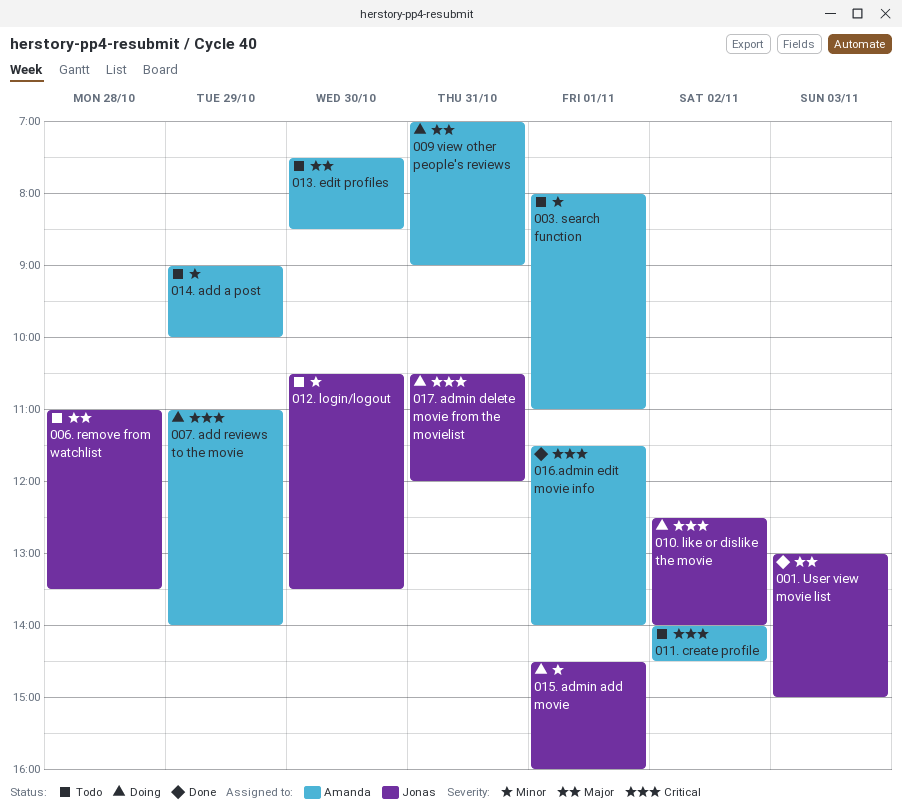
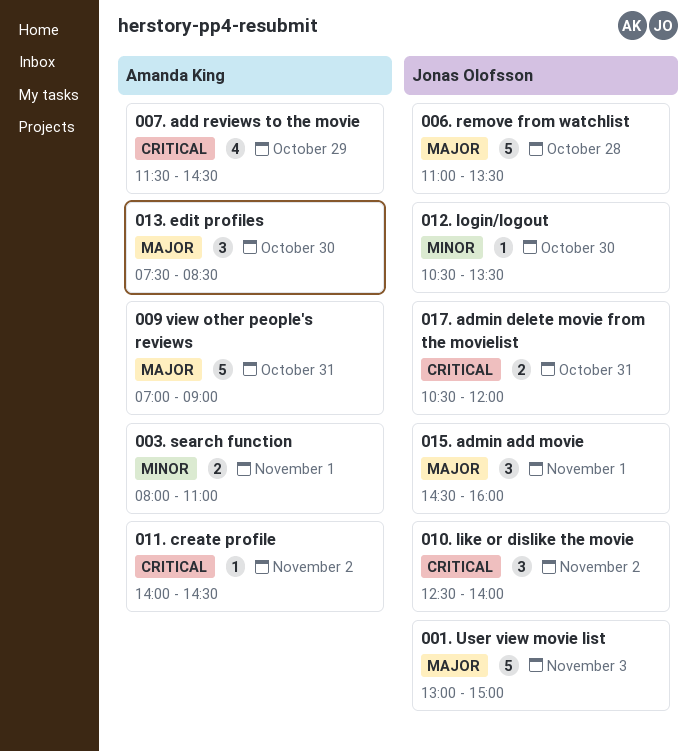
007. add reviews to the movie, begins: 11:00 -> 11:30
007. add reviews to the movie, ends: 14:00 -> 14:30
014. add a post: present -> none
015. admin add movie, priority: Minor -> Major
016.admin edit movie info: present -> none

